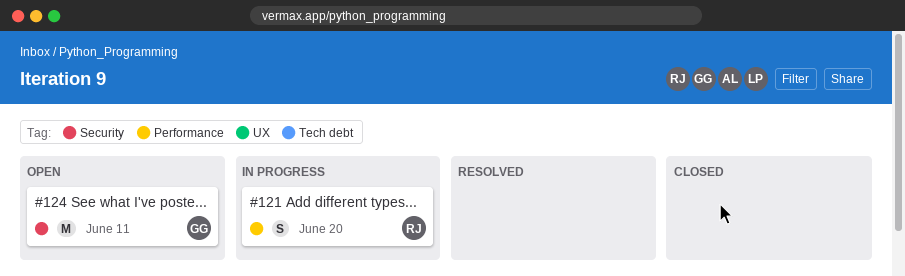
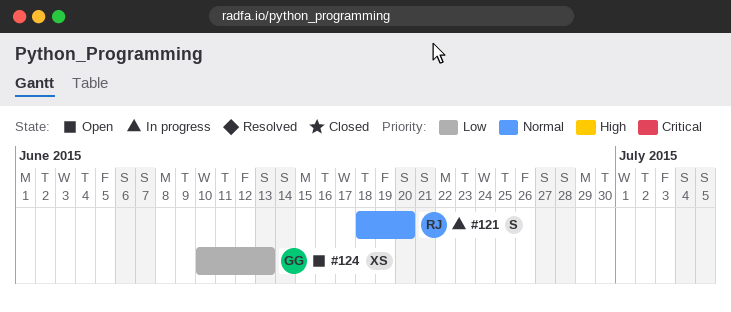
#124, estimate: M -> XS
#124, due: Jun 11 -> Jun 13

